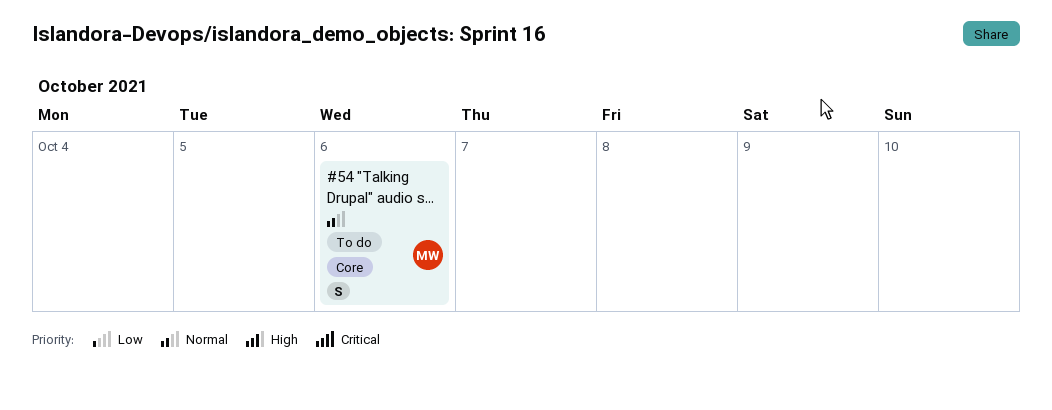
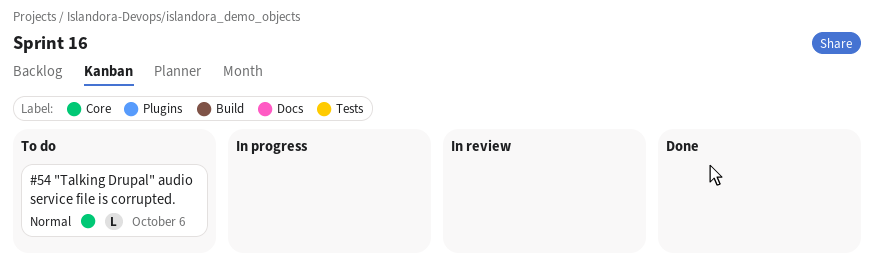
#54, estimate: S -> L

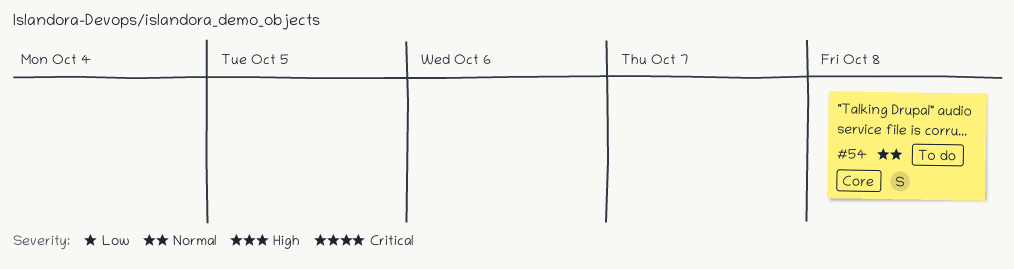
#54, estimate: L -> S
#54, due: Oct 6 -> Oct 8

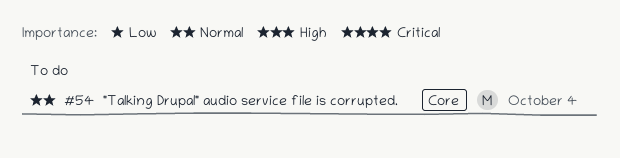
#54, estimate: S -> M
#54, due: Oct 8 -> Oct 4

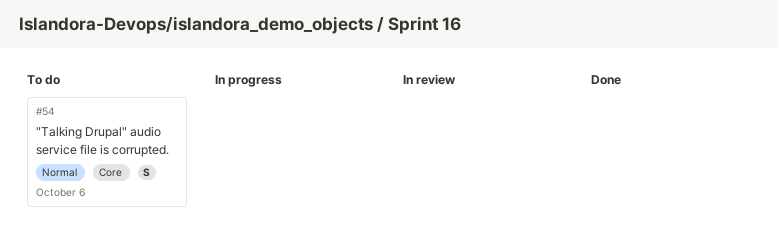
#54, estimate: M -> S
#54, due: Oct 4 -> Oct 6

